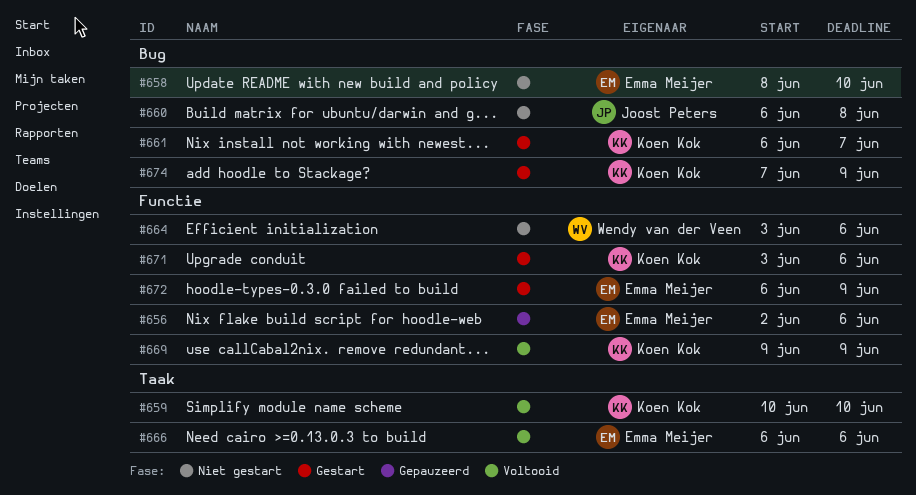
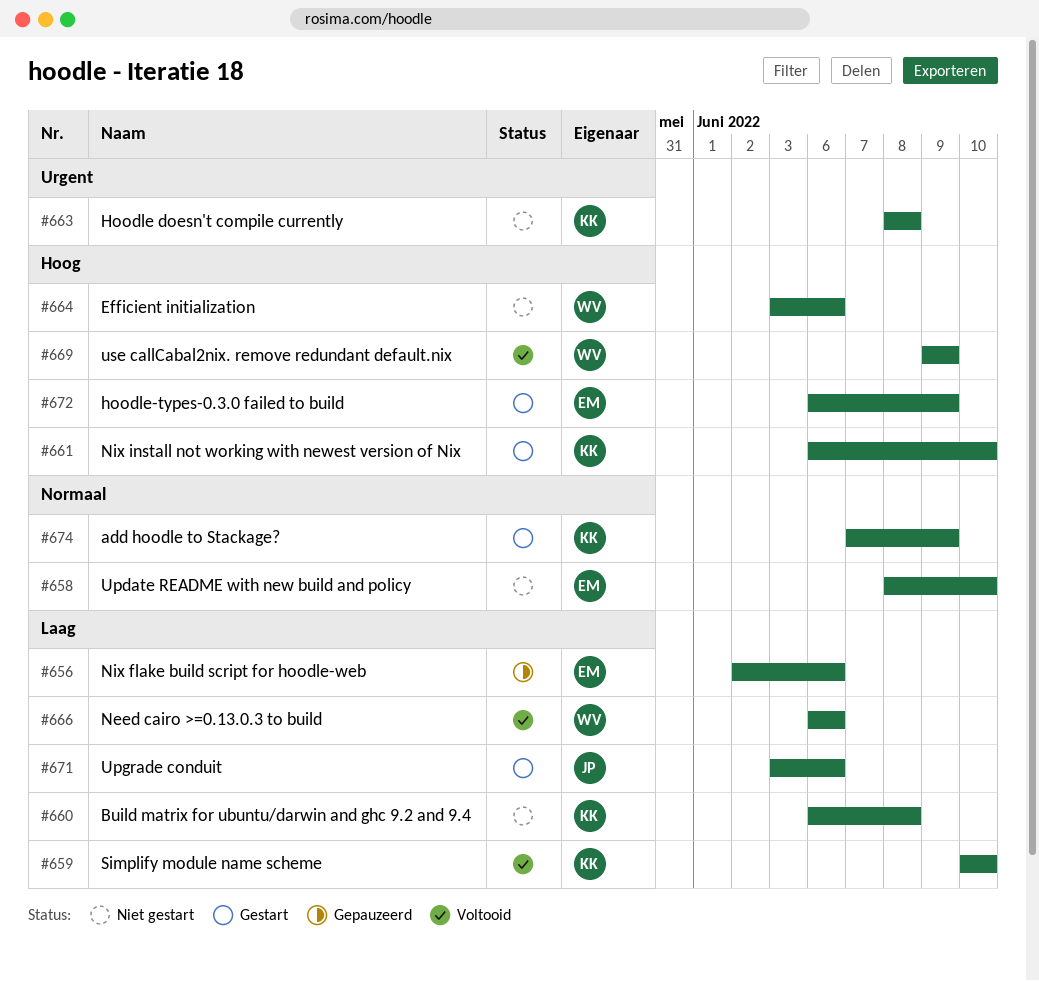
#660, owner: Joost Peters -> Koen Kok
#661, due: Jun 7 -> Jun 10
#663: none -> present
#666, owner: Emma Meijer -> Wendy van der Veen
#669, owner: Koen Kok -> Wendy van der Veen
#671, owner: Koen Kok -> Joost Peters

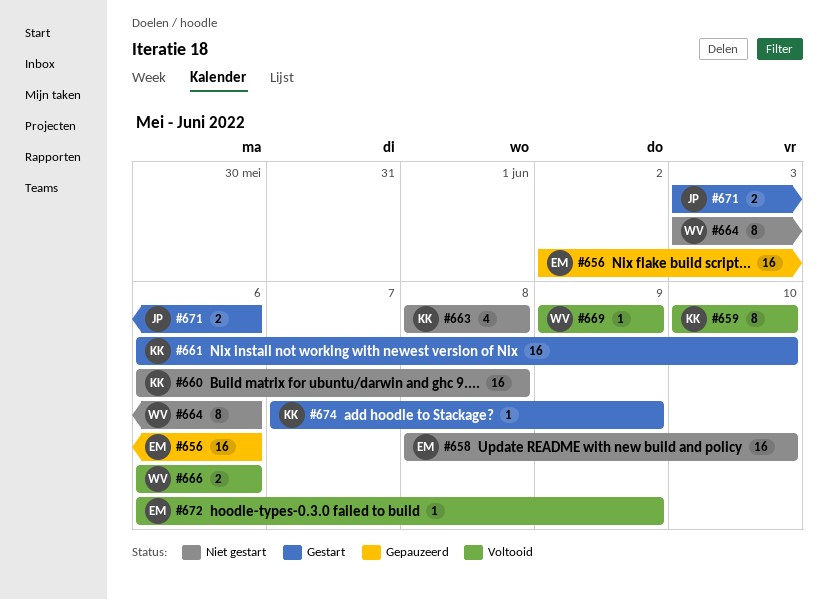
#672, status: Gestart -> Voltooid

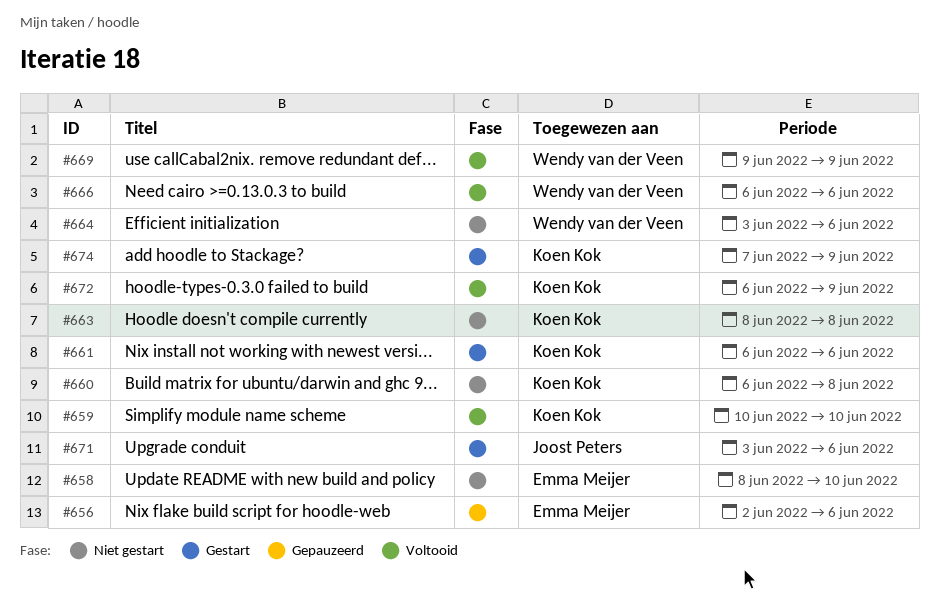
#661, due: Jun 10 -> Jun 6
#672, owner: Emma Meijer -> Koen Kok

